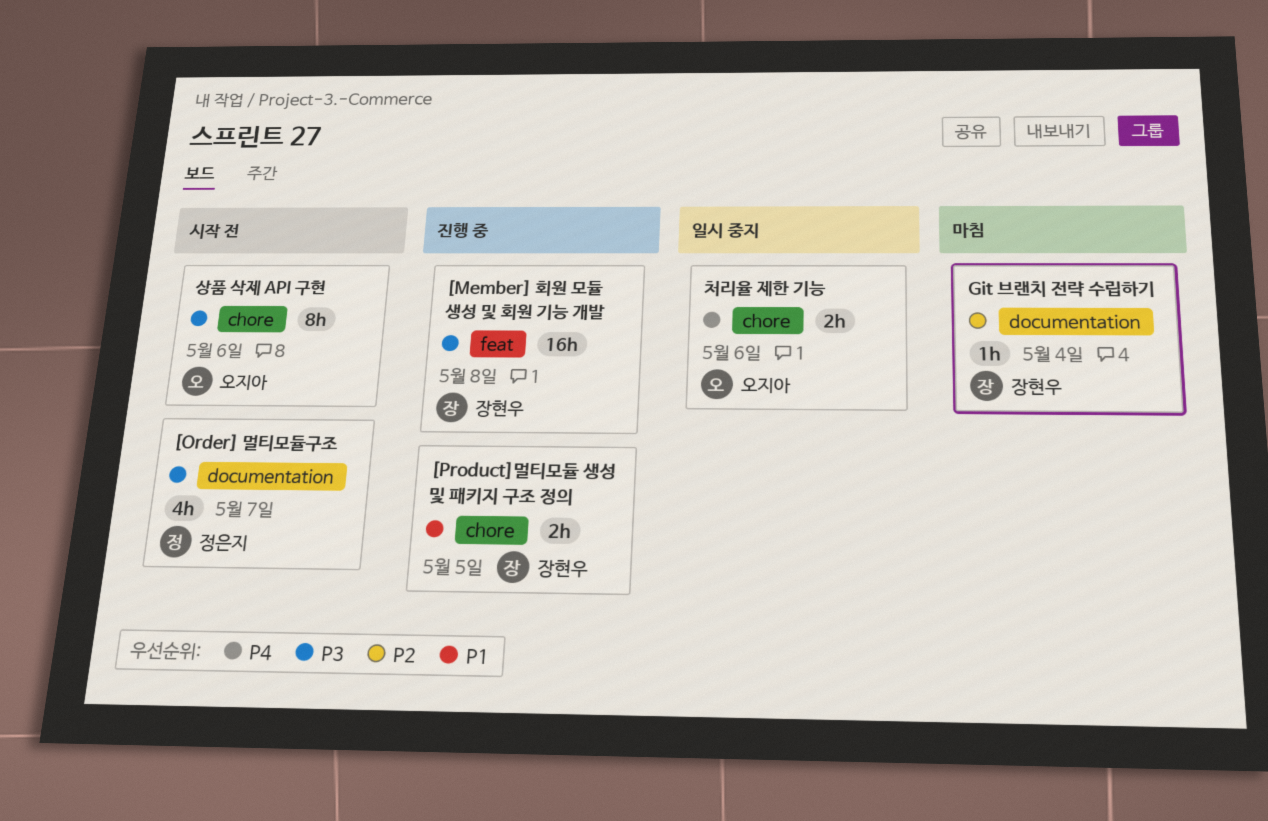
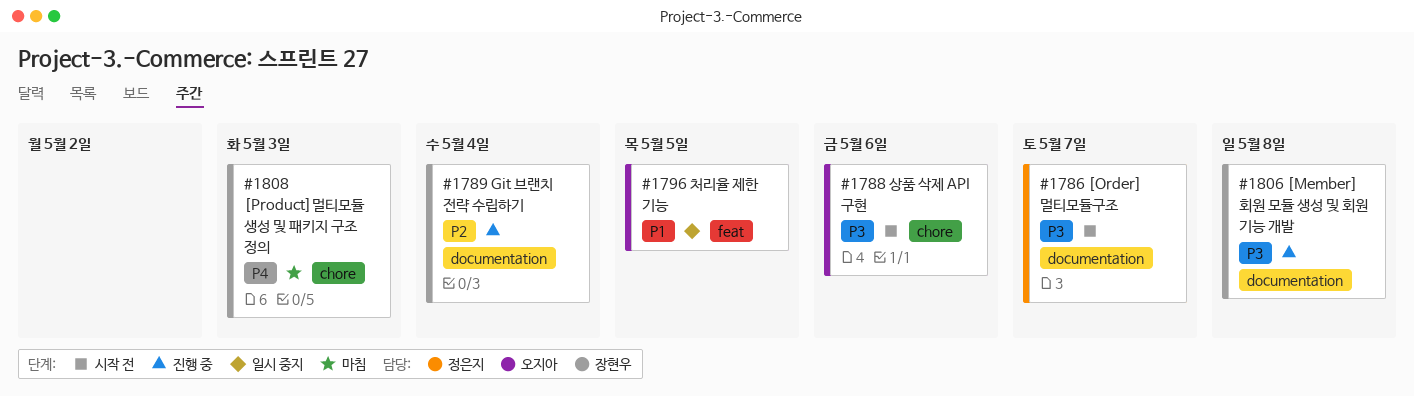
[Member] 회원 모듈 생성 및 회원 기능 개발, label: feat -> documentation
[Product]멀티모듈 생성 및 패키지 구조 정의, status: 진행 중 -> 마침
[Product]멀티모듈 생성 및 패키지 구조 정의, priority: P1 -> P4
[Product]멀티모듈 생성 및 패키지 구조 정의, due: May 5 -> May 3
Git 브랜치 전략 수립하기, status: 마침 -> 진행 중
처리율 제한 기능, priority: P4 -> P1
처리율 제한 기능, label: chore -> feat
처리율 제한 기능, due: May 6 -> May 5

